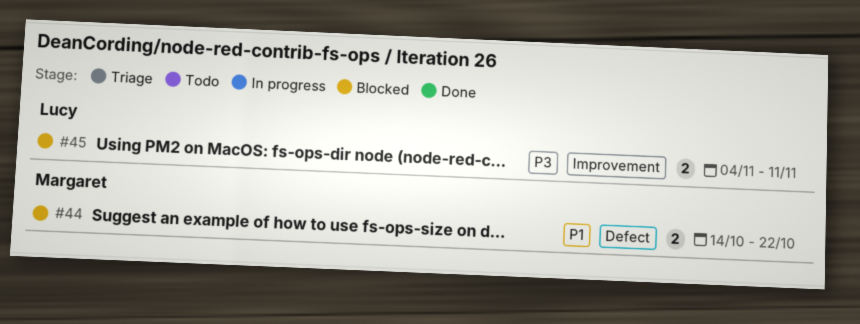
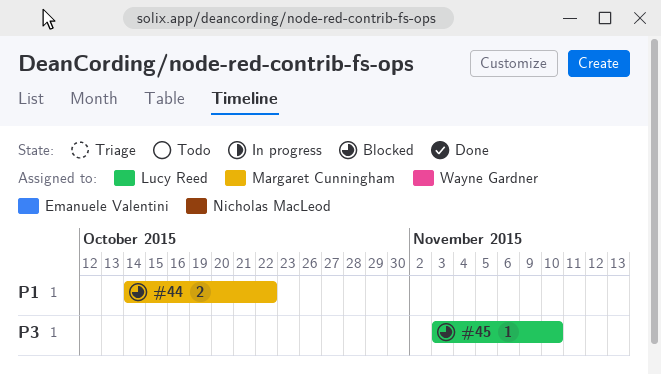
#45, estimate: 2 -> 1
#45, start: Nov 4 -> Nov 3
#45, due: Nov 11 -> Nov 10

